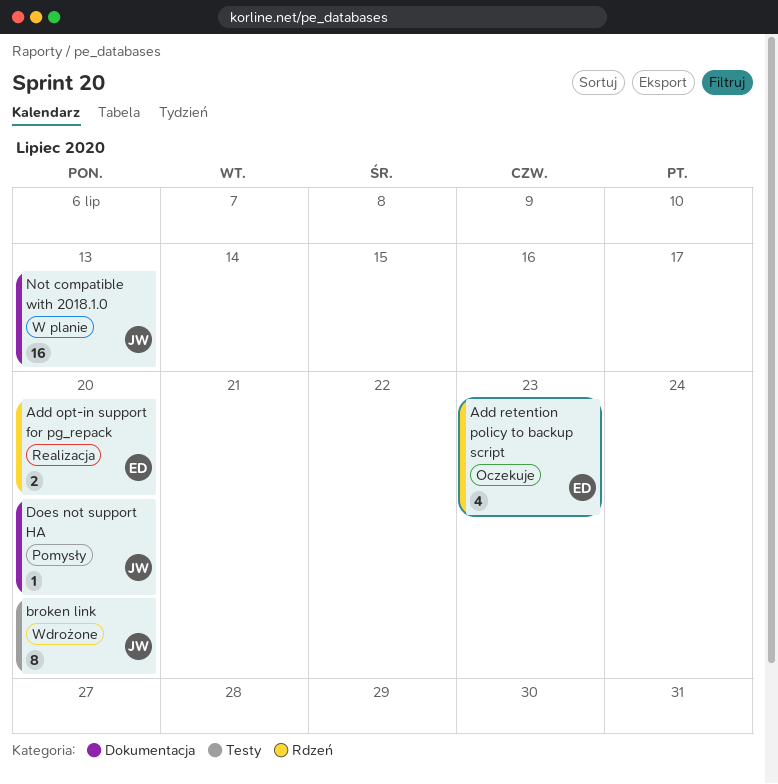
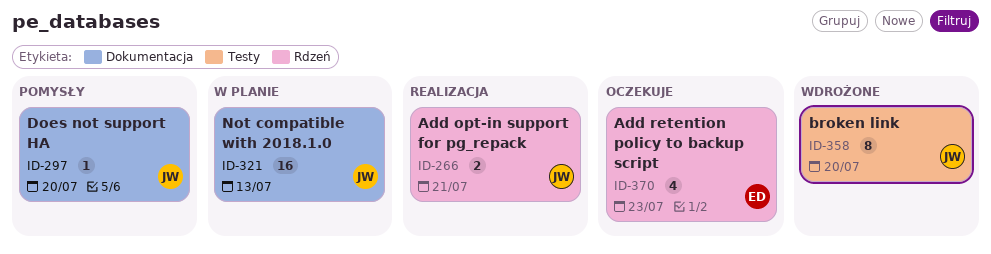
Add opt-in support for pg_repack, owner: ED -> JW
Add opt-in support for pg_repack, due: Jul 20 -> Jul 21

